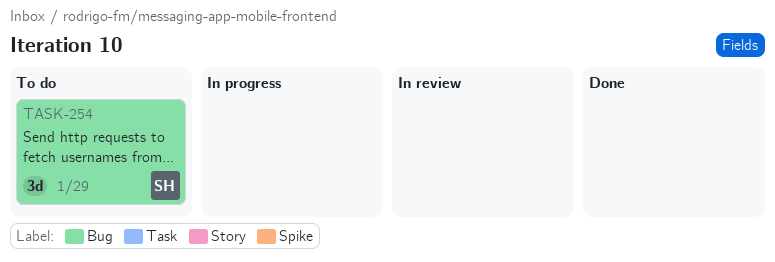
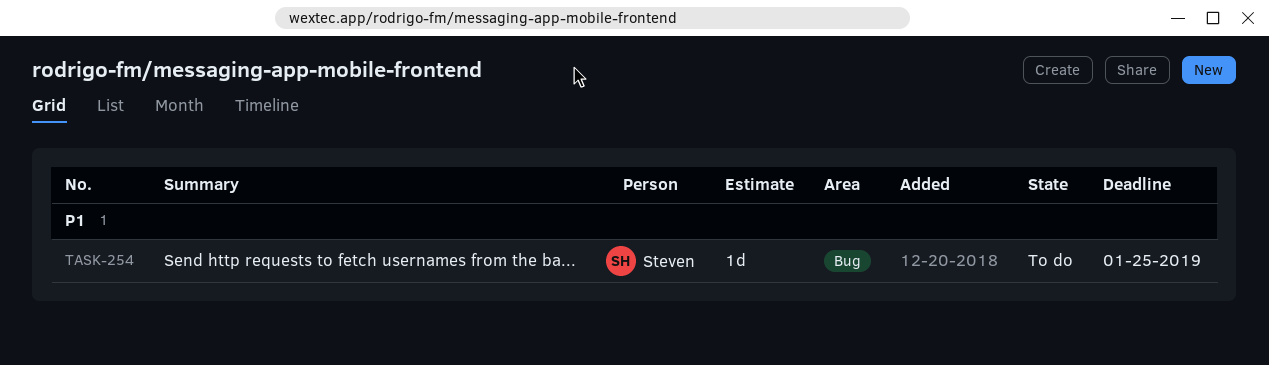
TASK-254, estimate: 3d -> 1d
TASK-254, due: Jan 29 -> Jan 25

